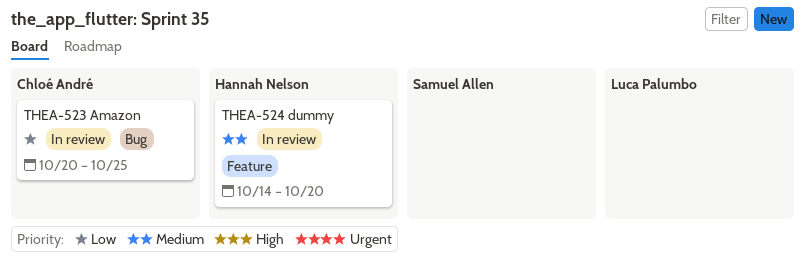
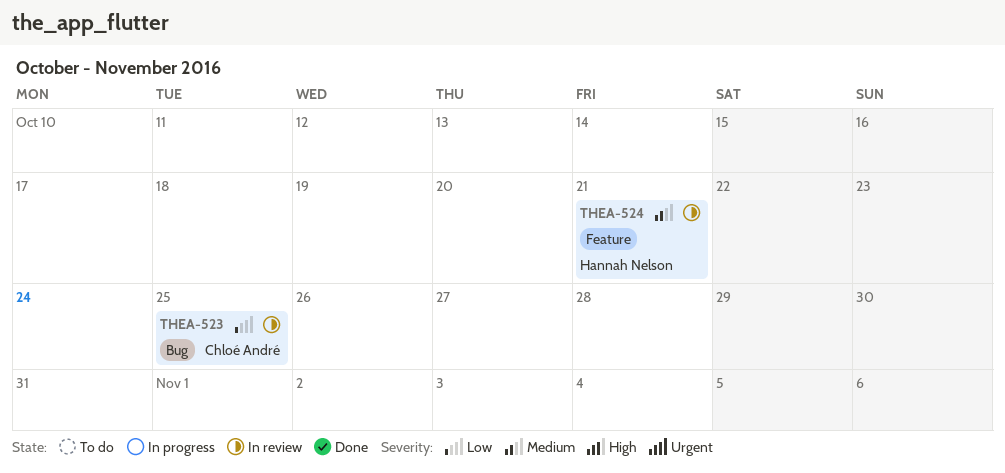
THEA-524, due: Oct 20 -> Oct 21

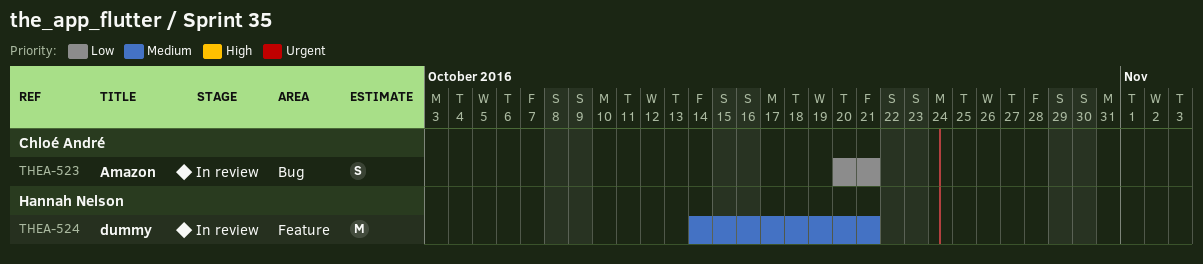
THEA-523, due: Oct 25 -> Oct 21

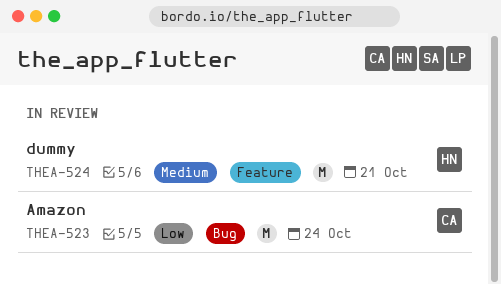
THEA-523, estimate: S -> M
THEA-523, due: Oct 21 -> Oct 24

